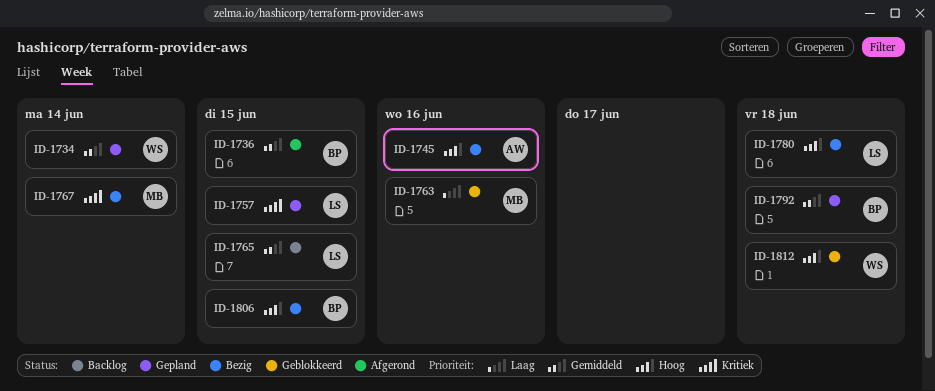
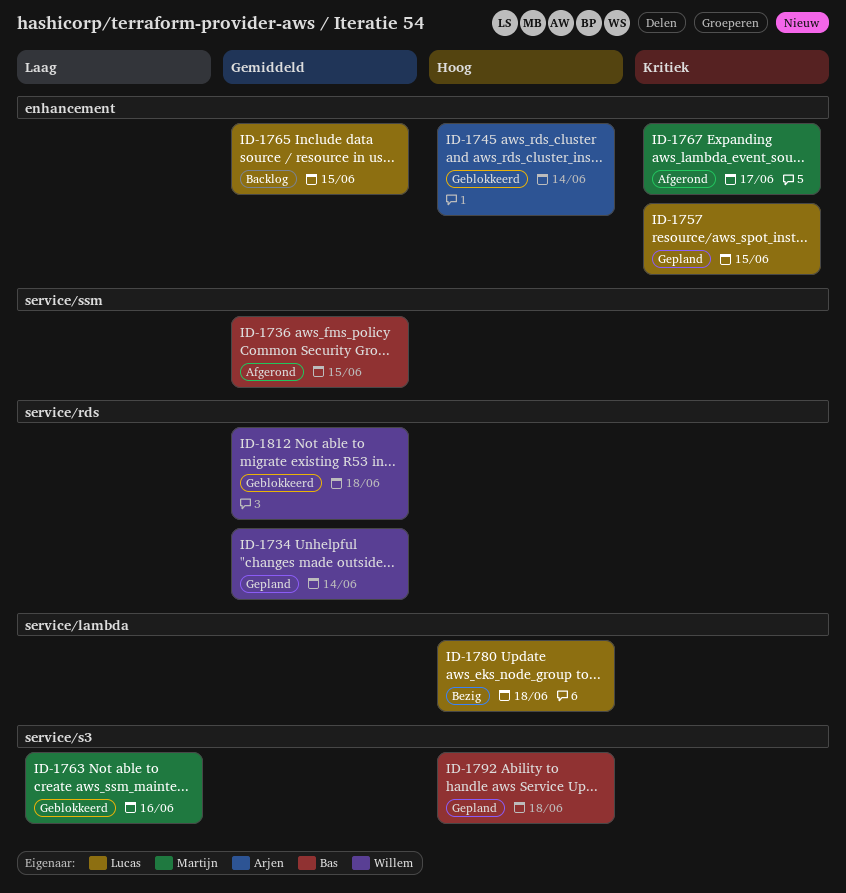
ID-1745, status: Bezig -> Geblokkeerd
ID-1745, due: Jun 16 -> Jun 14
ID-1767, status: Bezig -> Afgerond
ID-1767, due: Jun 14 -> Jun 17
ID-1792, priority: Gemiddeld -> Hoog
ID-1806: present -> none
ID-1812, priority: Hoog -> Gemiddeld

